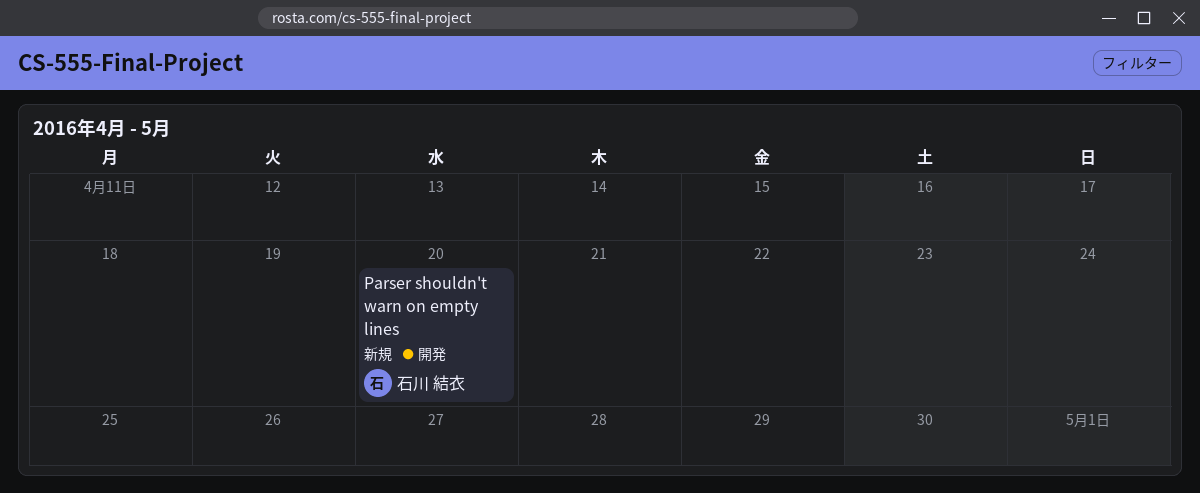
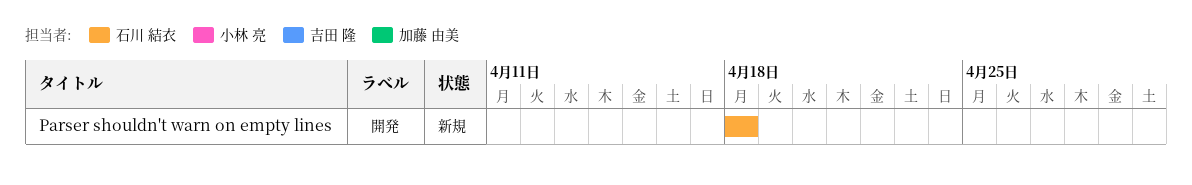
Parser shouldn't warn on empty lines, due: Apr 20 -> Apr 18

